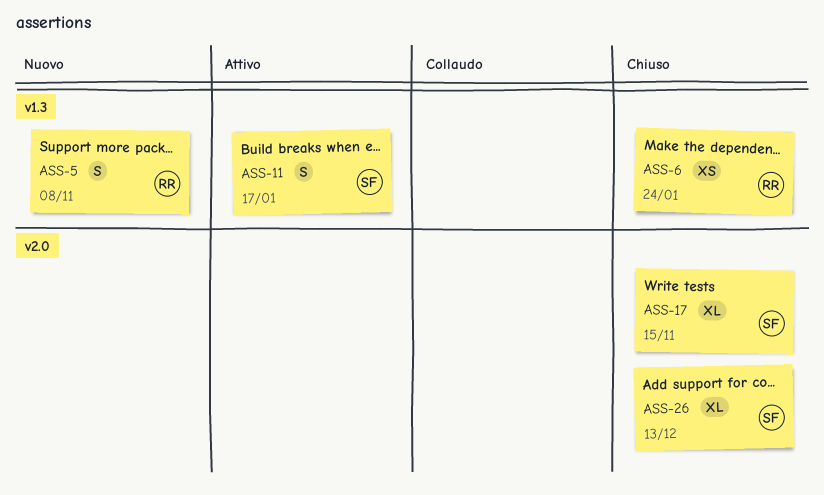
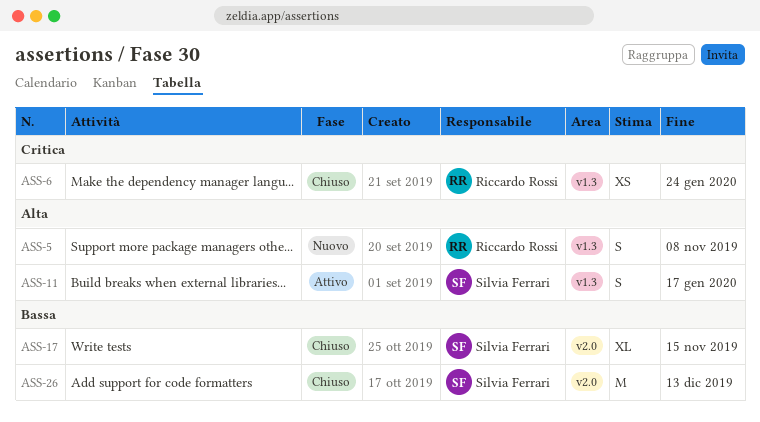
ASS-26, estimate: XL -> M

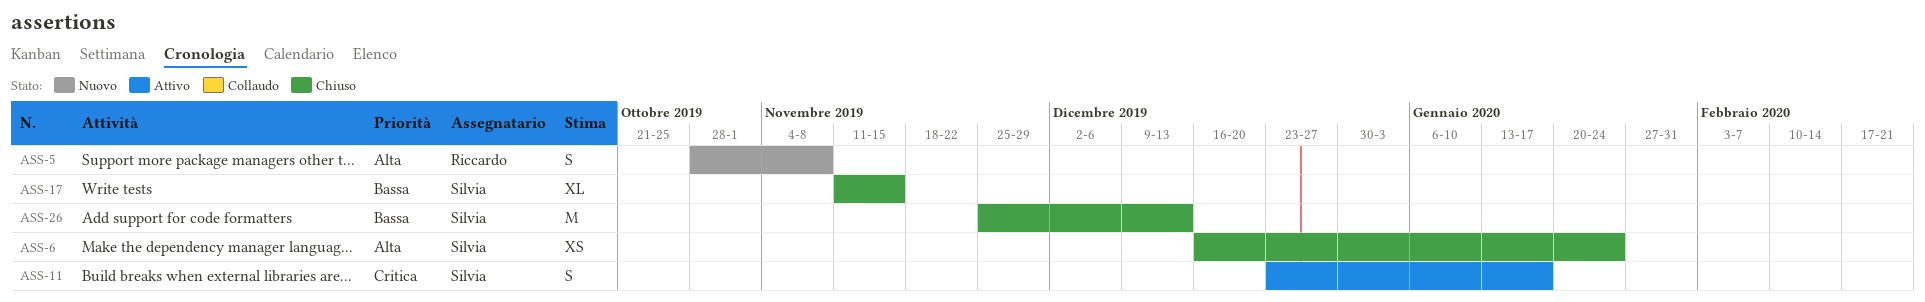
ASS-6, owner: Riccardo Rossi -> Silvia Ferrari
ASS-6, priority: Critica -> Alta
ASS-11, priority: Alta -> Critica

